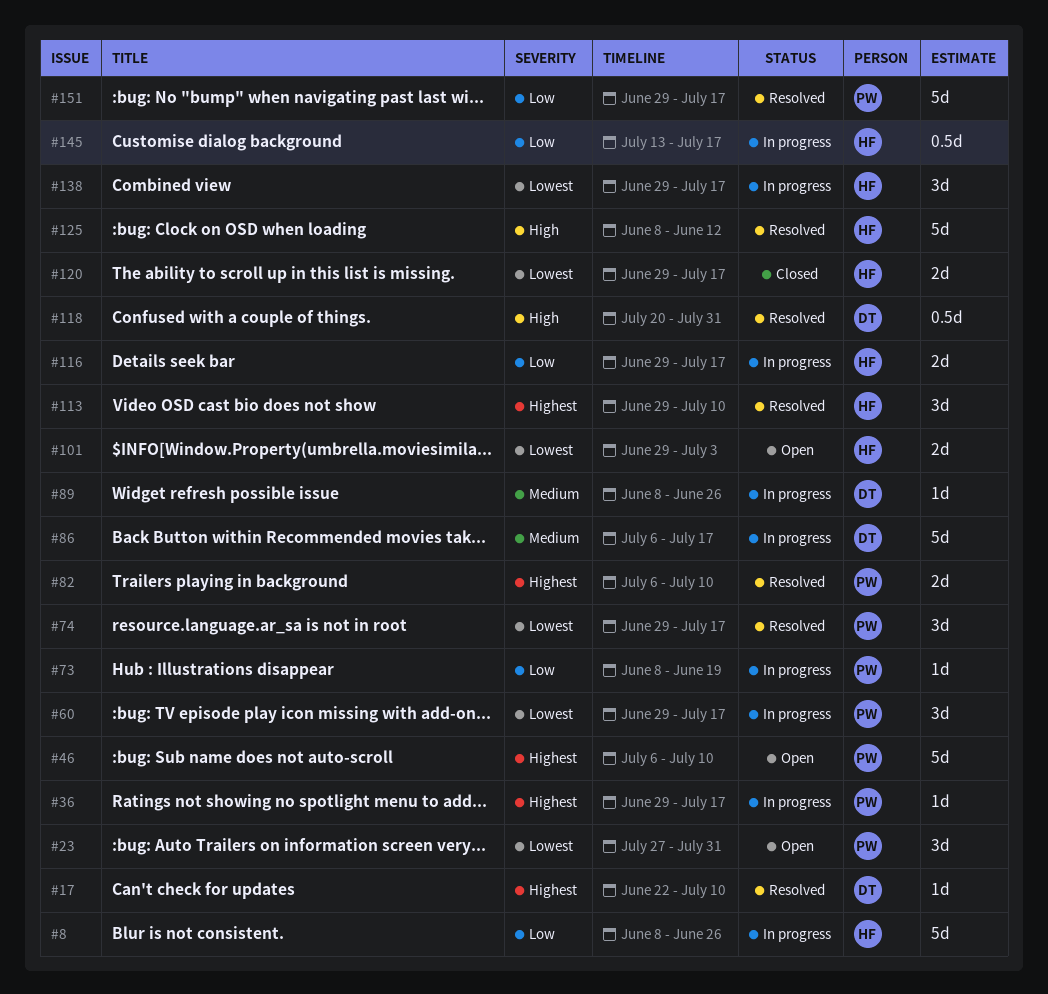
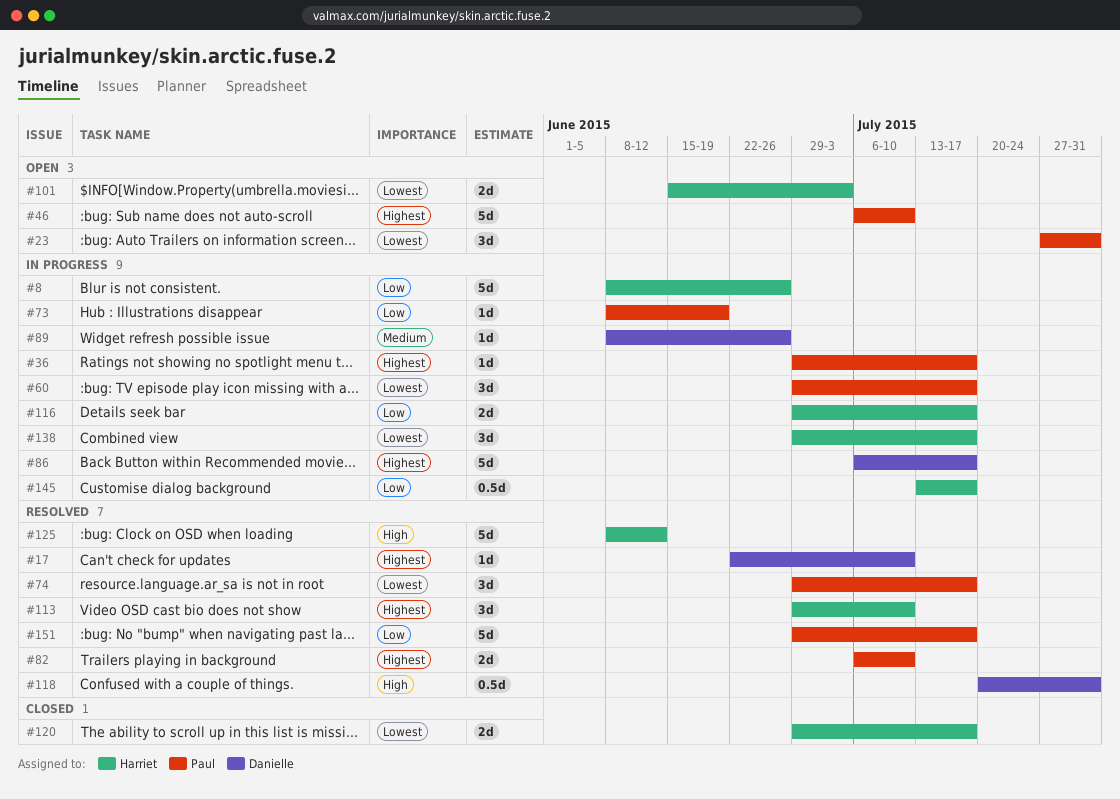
#86, priority: Medium -> Highest
#101, start: Jun 29 -> Jun 15

